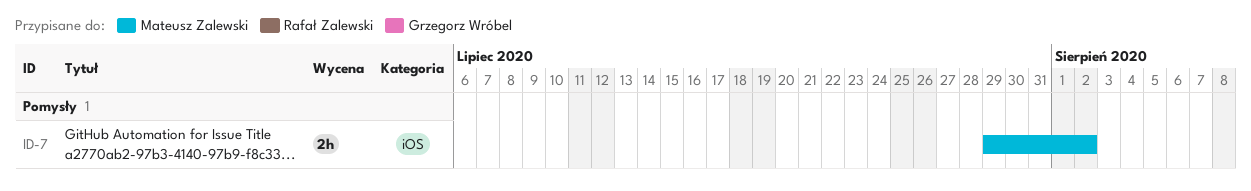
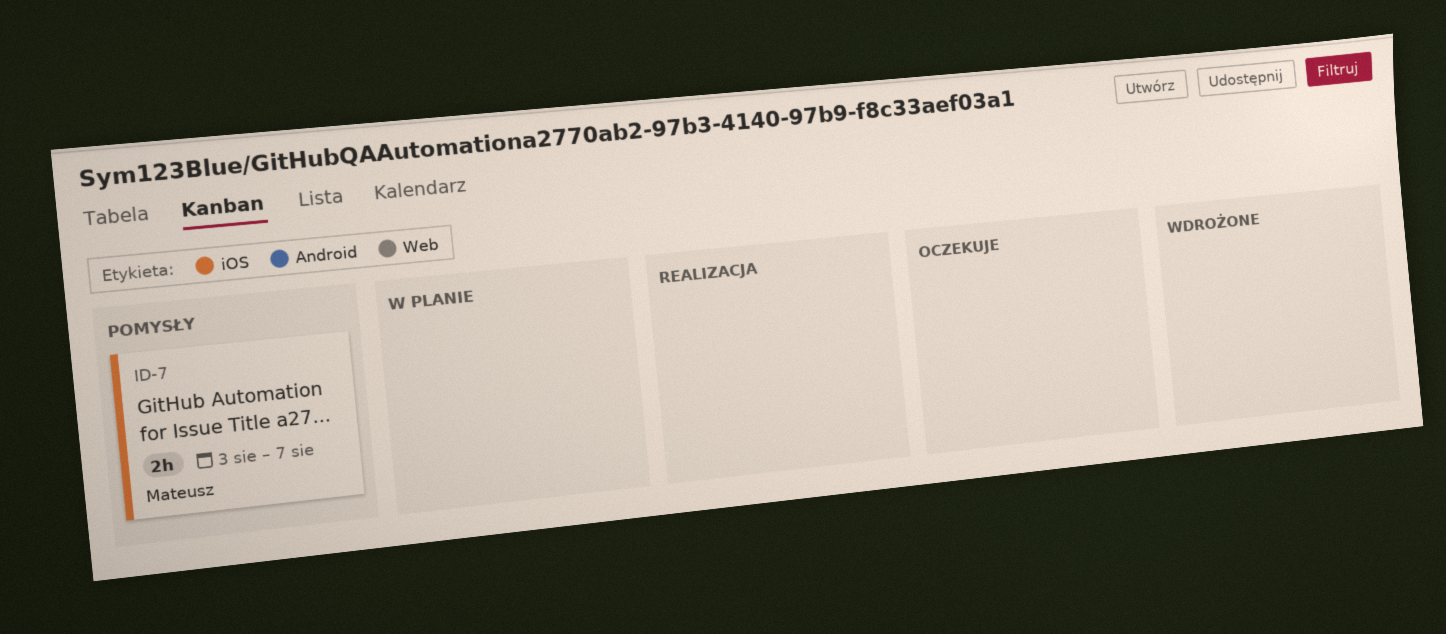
ID-7, start: Jul 29 -> Aug 3
ID-7, due: Aug 2 -> Aug 7

